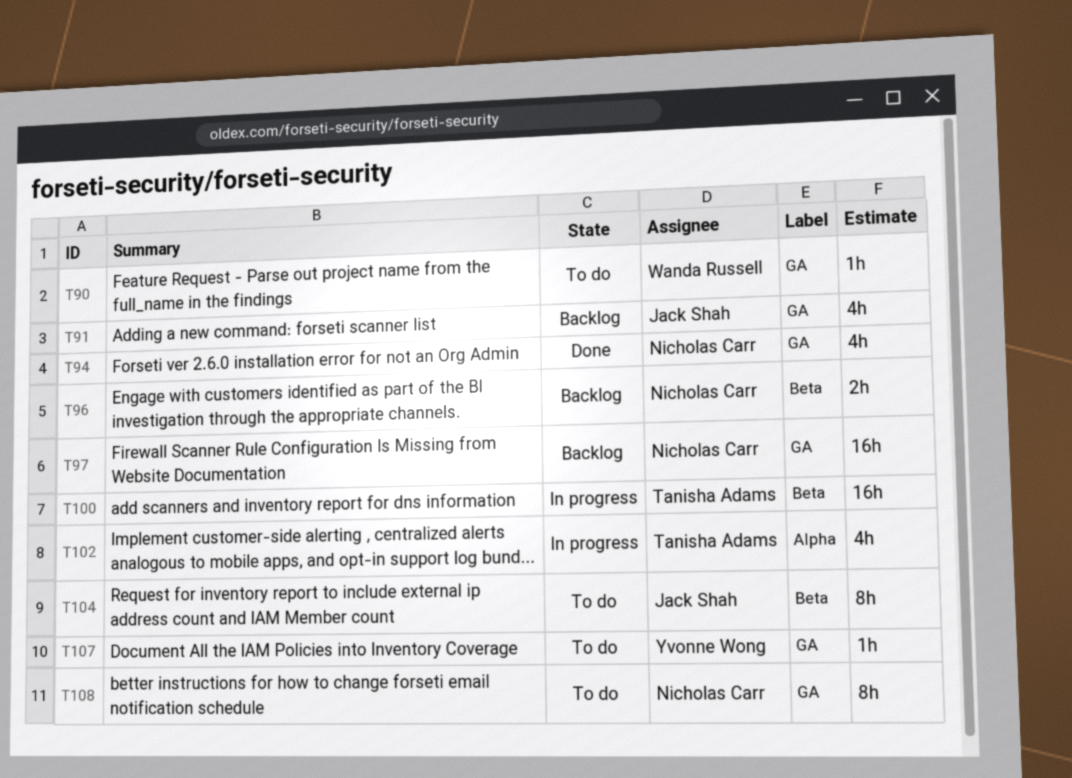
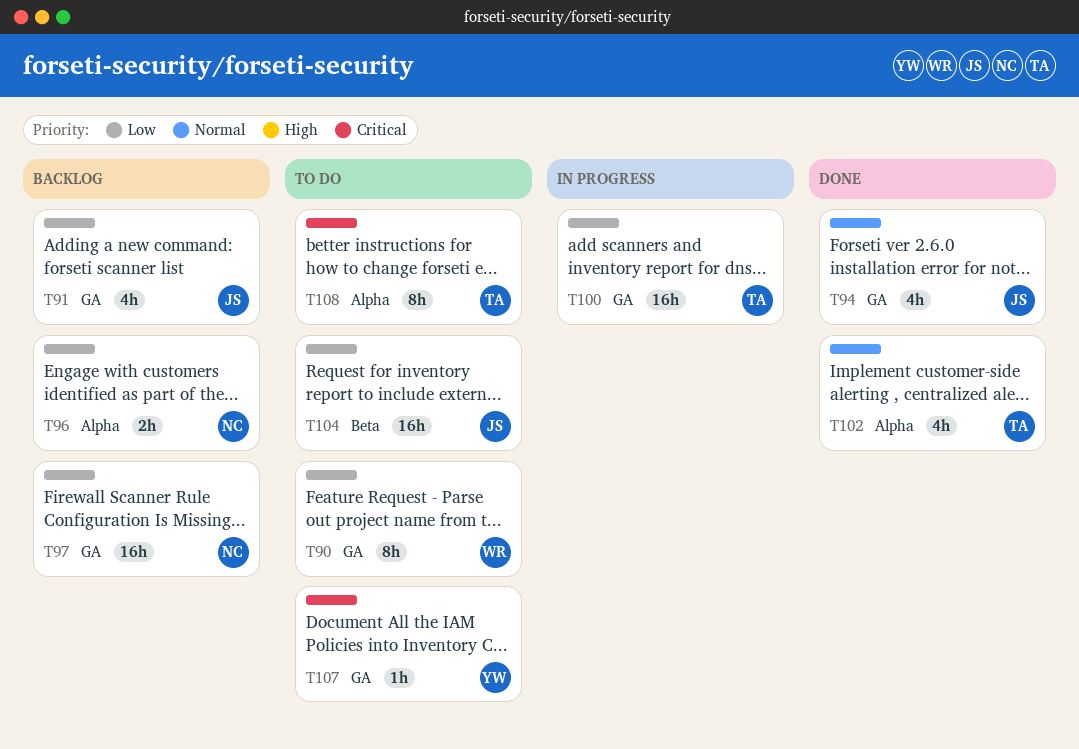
T90, estimate: 1h -> 8h
T94, owner: Nicholas Carr -> Jack Shah
T96, label: Beta -> Alpha
T100, label: Beta -> GA
T102, status: In progress -> Done
T104, estimate: 8h -> 16h
T108, owner: Nicholas Carr -> Tanisha Adams
T108, label: GA -> Alpha

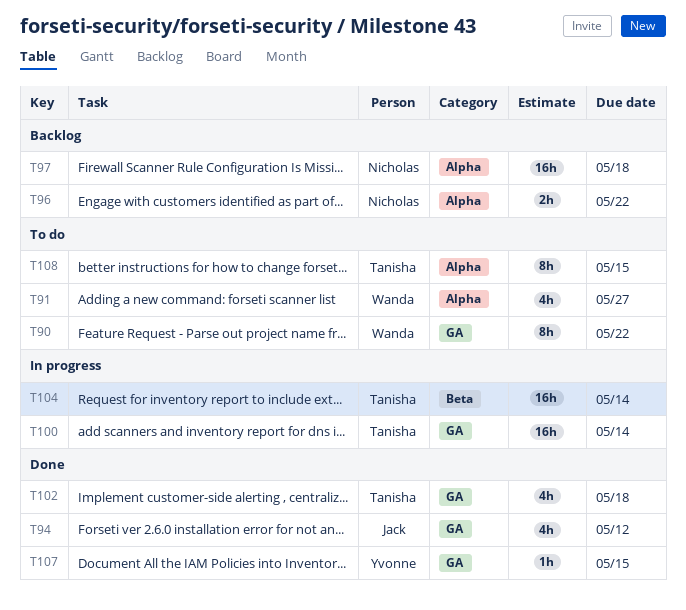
T91, status: Backlog -> To do
T91, owner: Jack -> Wanda
T91, label: GA -> Alpha
T97, label: GA -> Alpha
T102, label: Alpha -> GA
T104, status: To do -> In progress
T104, owner: Jack -> Tanisha
T107, status: To do -> Done

